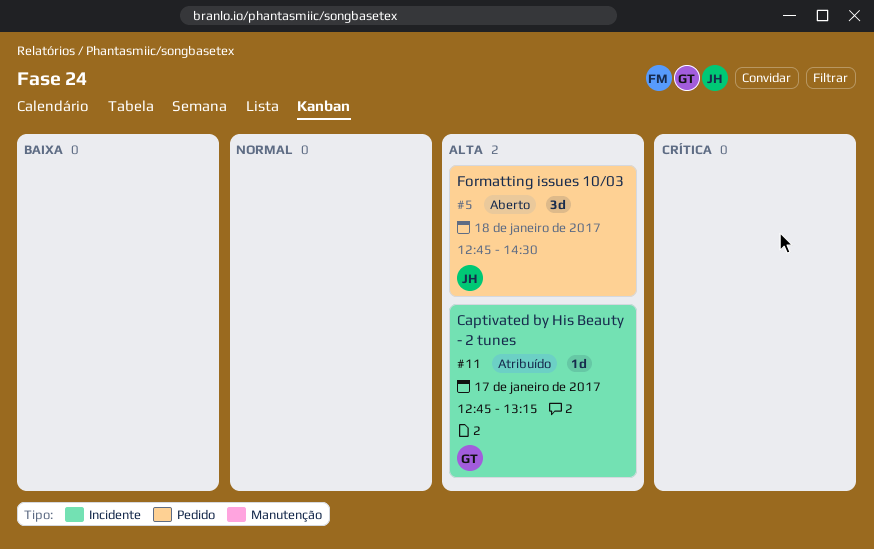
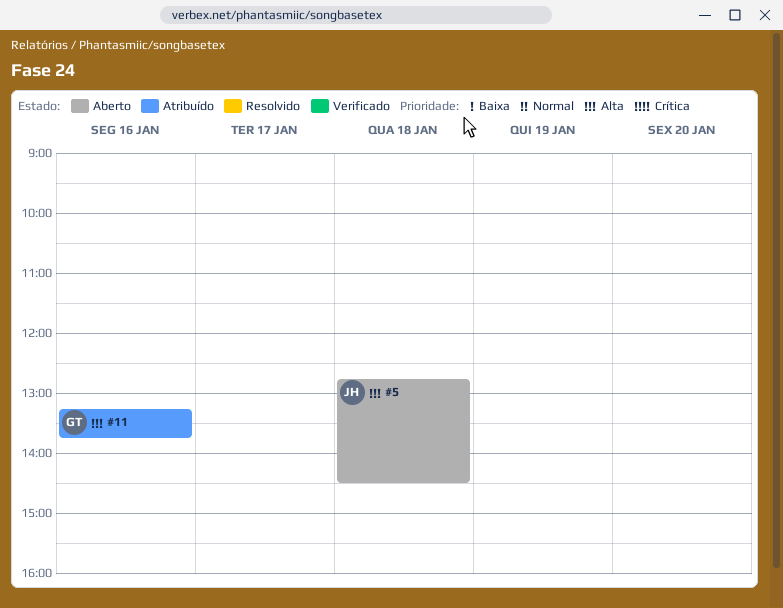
#11, day: Jan 17 -> Jan 16
#11, begins: 12:45 -> 13:15
#11, ends: 13:15 -> 13:45

